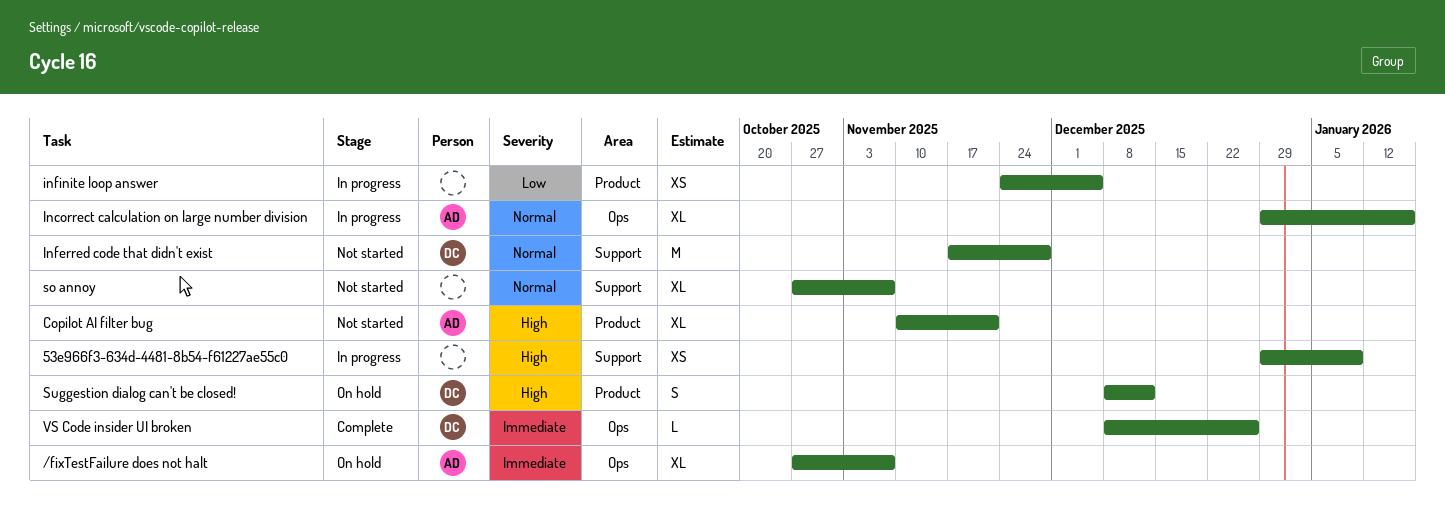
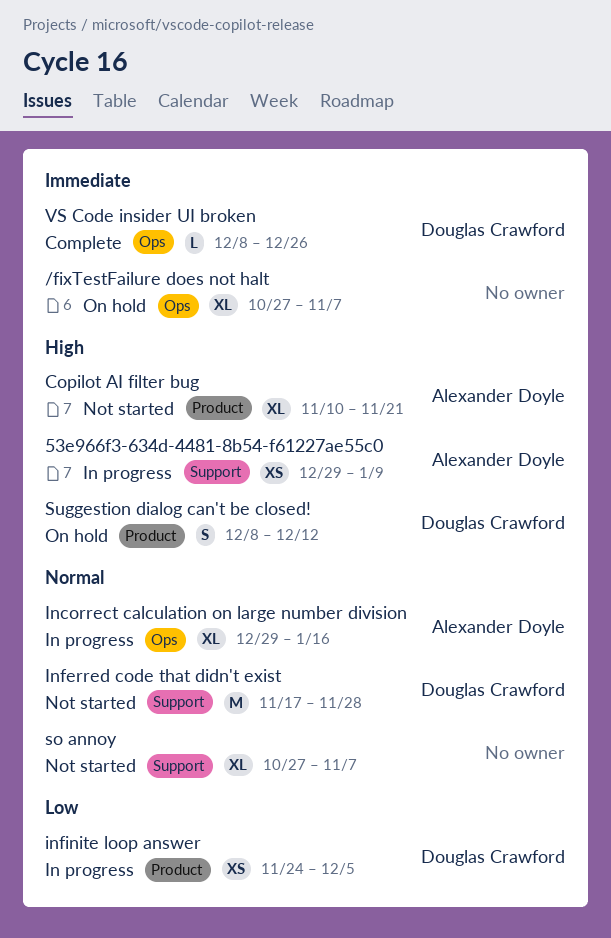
/fixTestFailure does not halt, owner: Alexander Doyle -> none
53e966f3-634d-4481-8b54-f61227ae55c0, owner: none -> Alexander Doyle
infinite loop answer, owner: none -> Douglas Crawford

